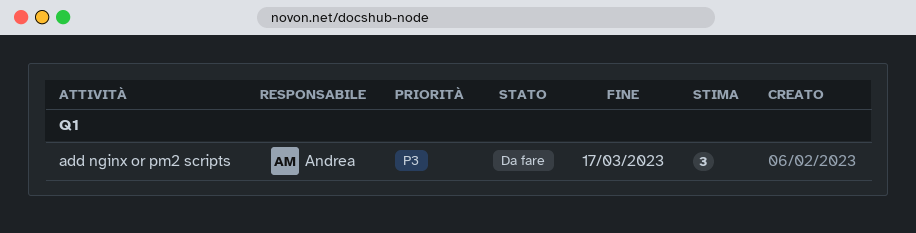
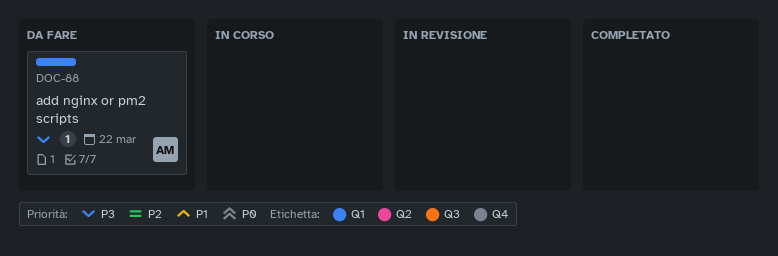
add nginx or pm2 scripts, estimate: 3 -> 1
add nginx or pm2 scripts, due: Mar 17 -> Mar 22

